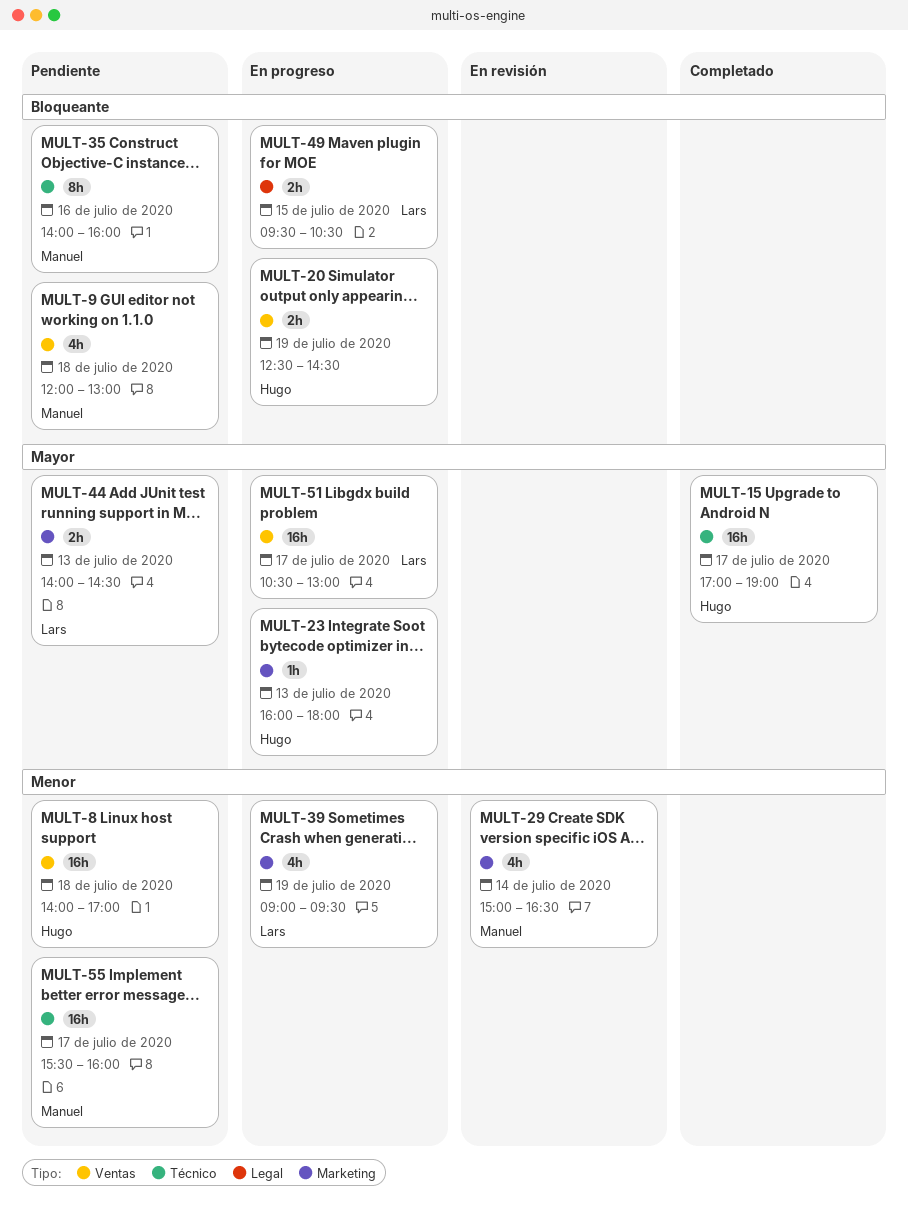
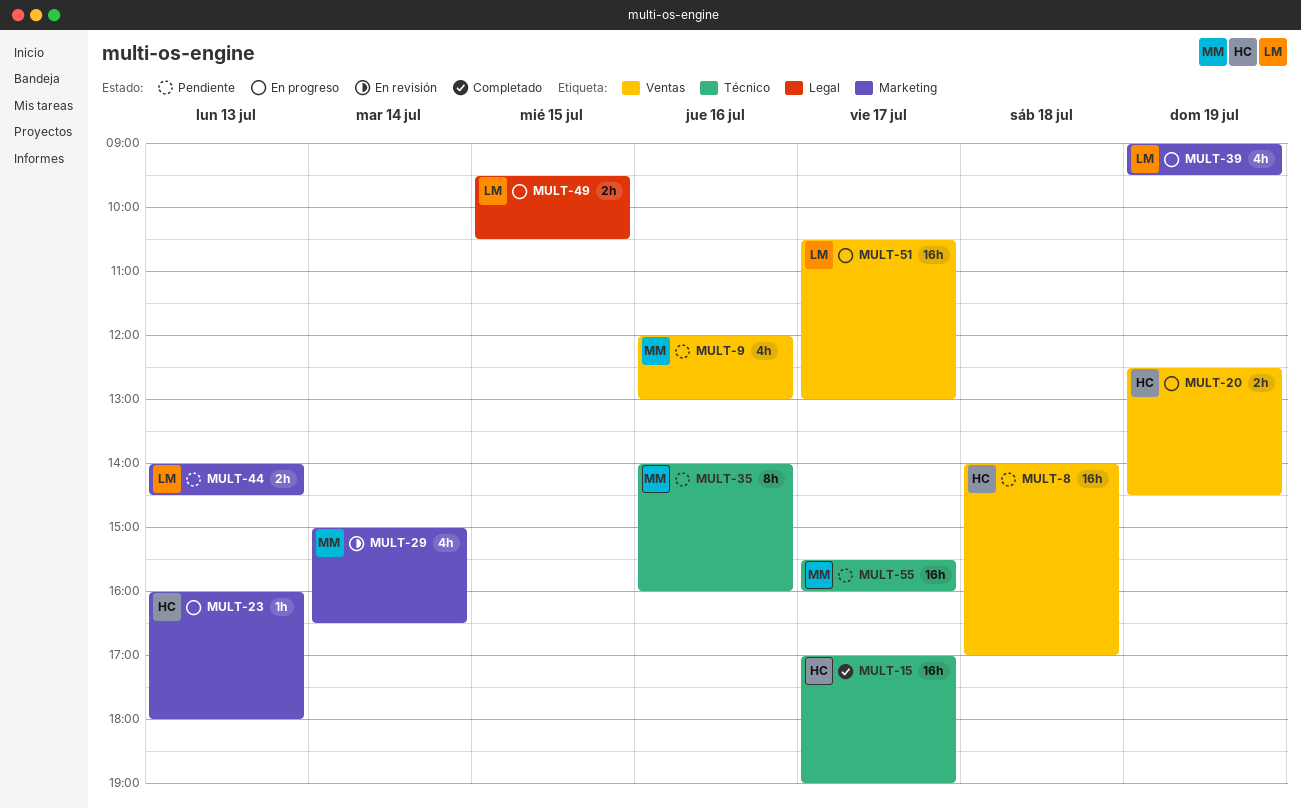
MULT-9, day: Jul 18 -> Jul 16

